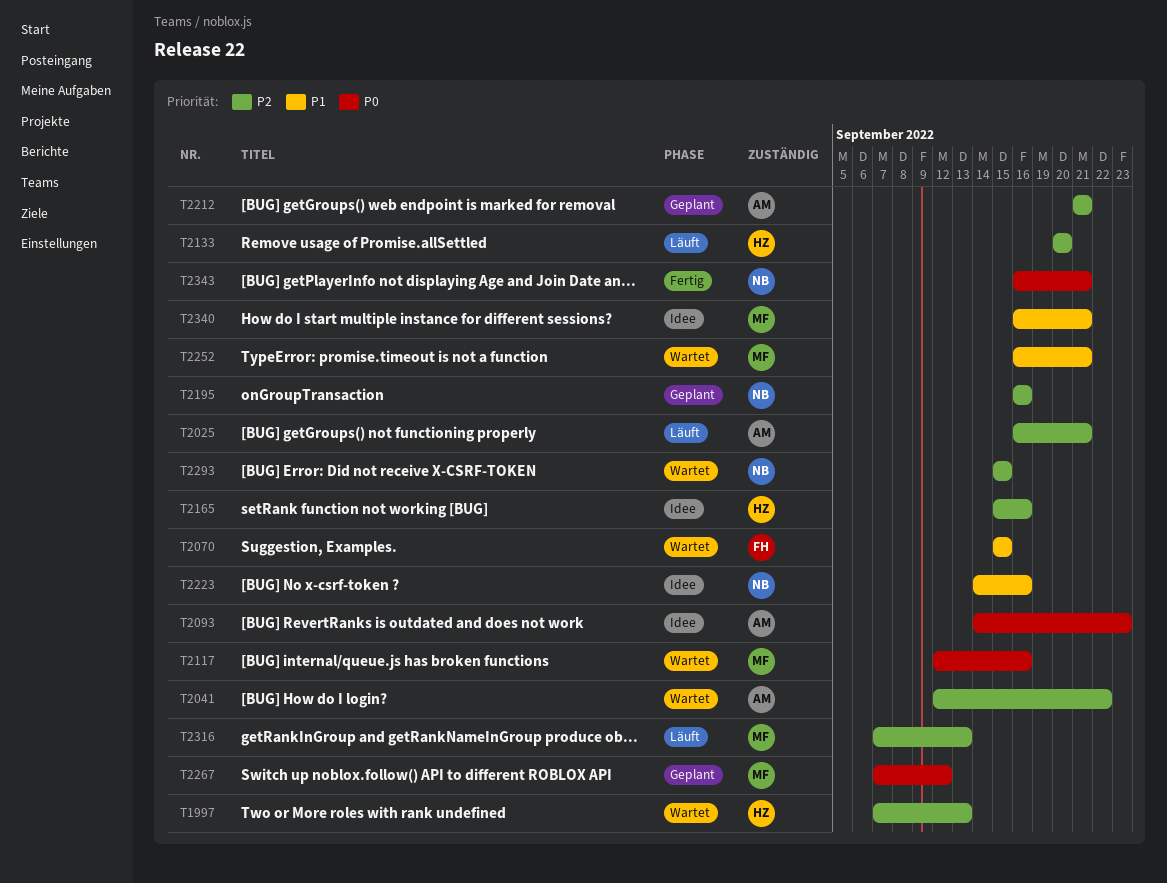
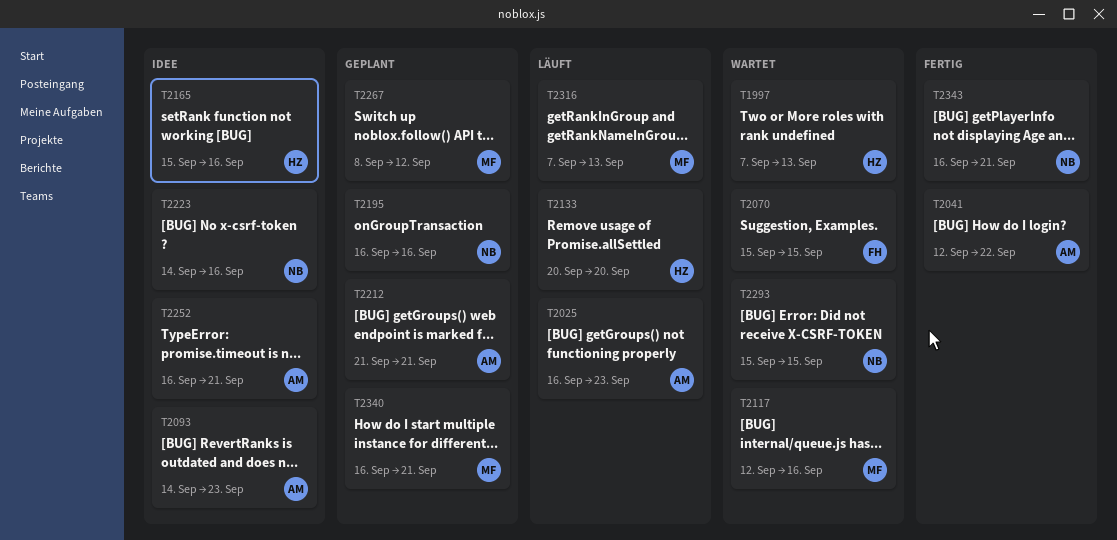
T2025, due: Sep 21 -> Sep 23
T2041, status: Wartet -> Fertig
T2252, status: Wartet -> Idee
T2252, owner: MF -> AM
T2267, start: Sep 7 -> Sep 8
T2340, status: Idee -> Geplant

